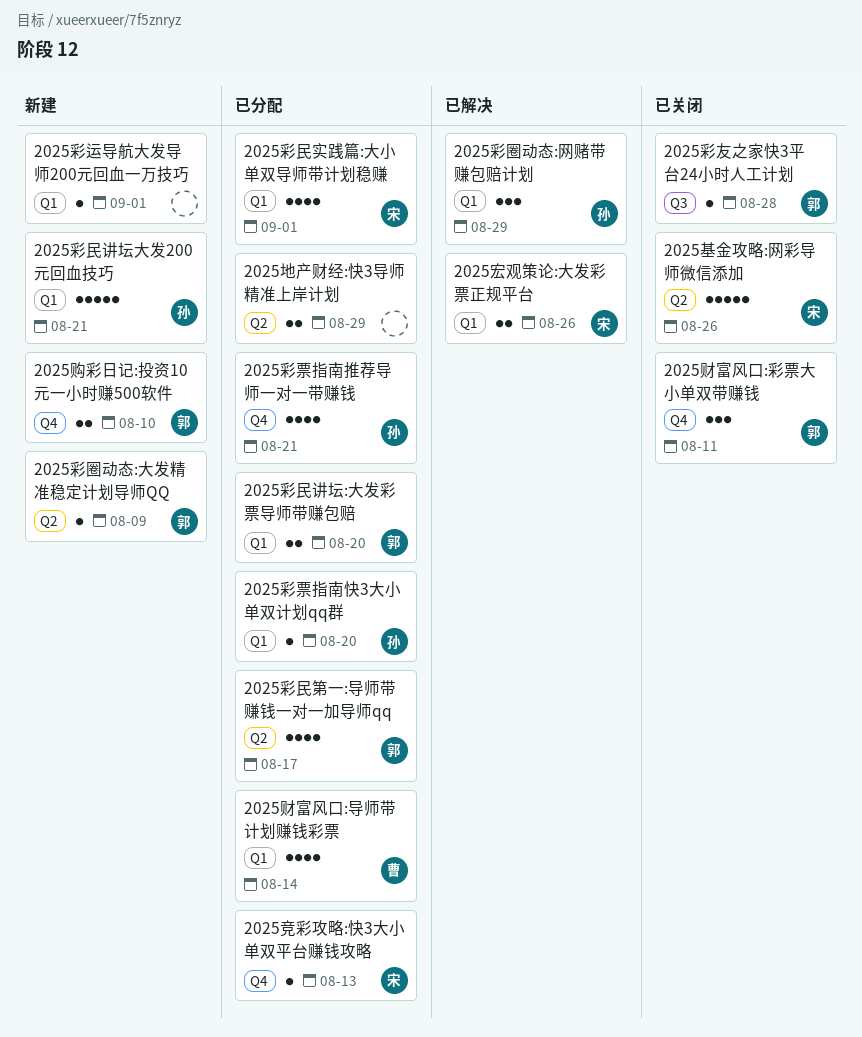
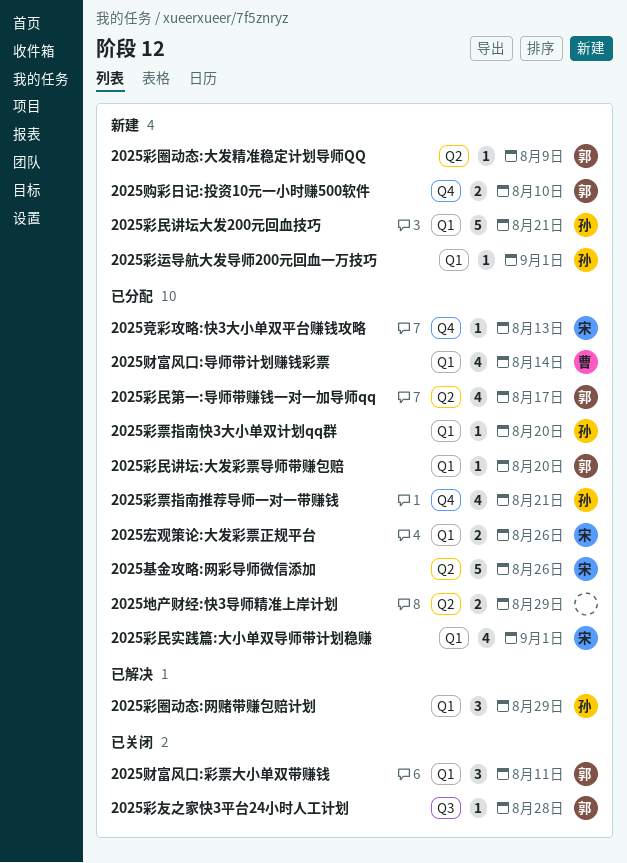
2025基金攻略:网彩导师微信添加, status: 已关闭 -> 已分配
2025宏观策论:大发彩票正规平台, status: 已解决 -> 已分配
2025彩民讲坛:大发彩票导师带赚包赔, estimate: 2 -> 1
2025彩运导航大发导师200元回血一万技巧, owner: none -> 孙
2025财富风口:彩票大小单双带赚钱, label: Q4 -> Q1

